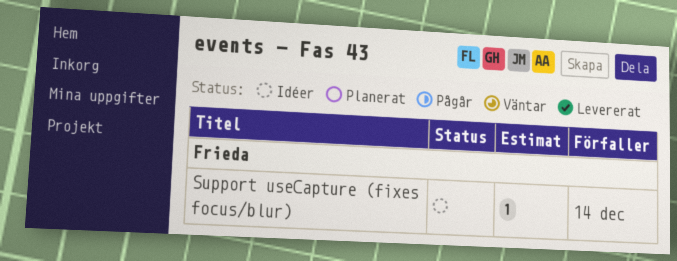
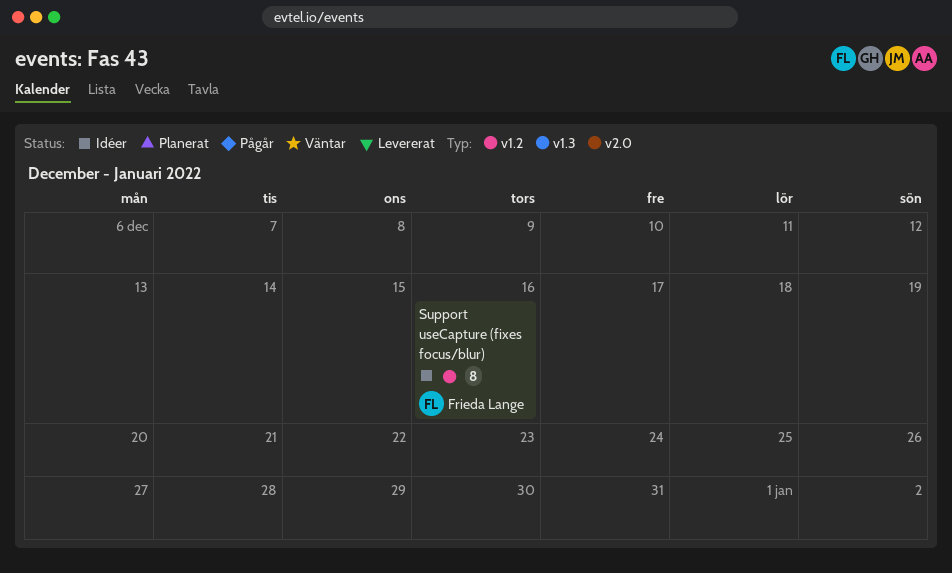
Support useCapture (fixes focus/blur), estimate: 1 -> 8
Support useCapture (fixes focus/blur), due: Dec 14 -> Dec 16

